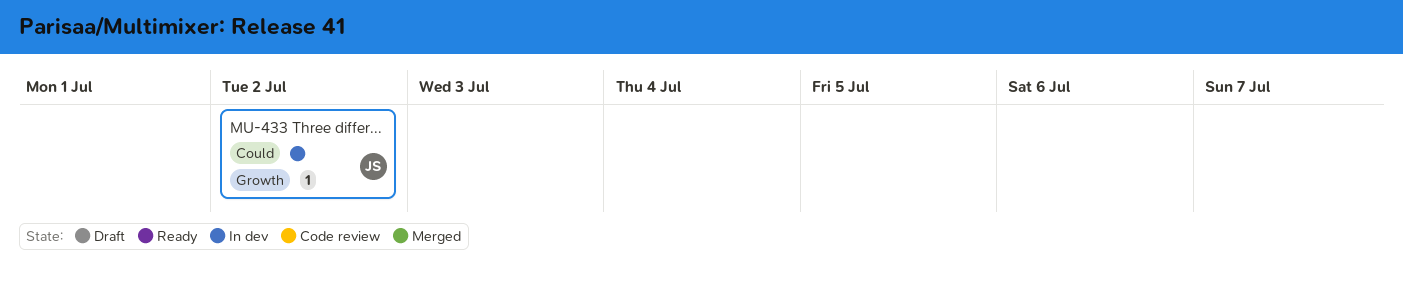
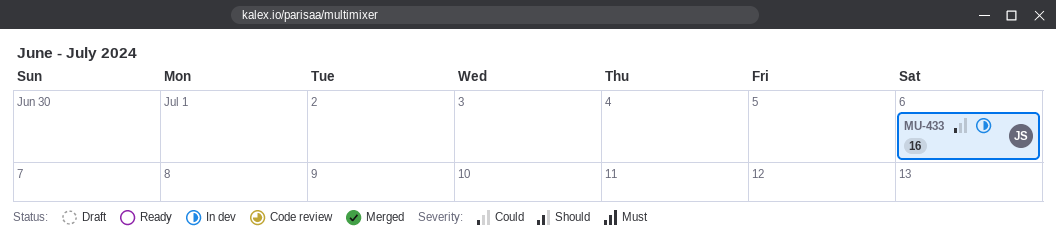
MU-433, estimate: 1 -> 16
MU-433, due: Jul 2 -> Jul 6

